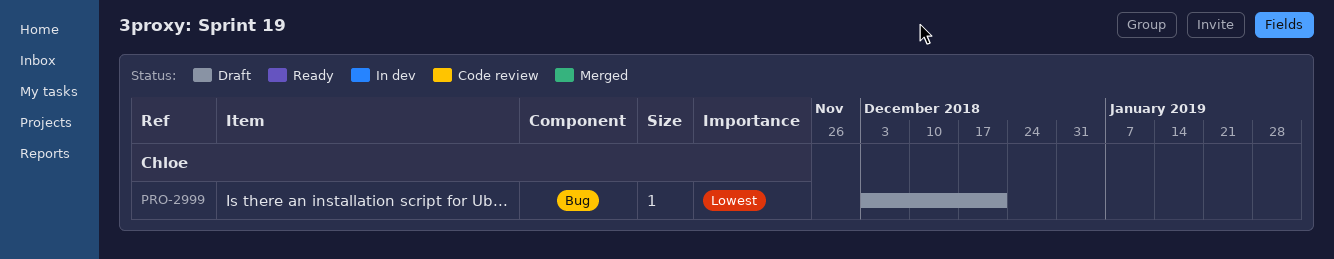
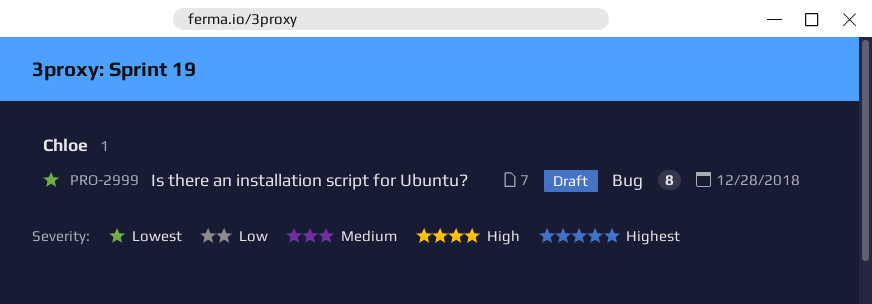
PRO-2999, estimate: 1 -> 8
PRO-2999, due: Dec 21 -> Dec 28

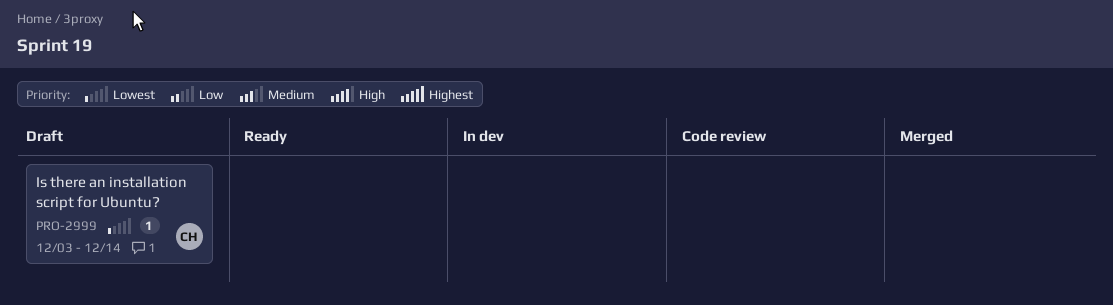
PRO-2999, estimate: 8 -> 1
PRO-2999, due: Dec 28 -> Dec 14

